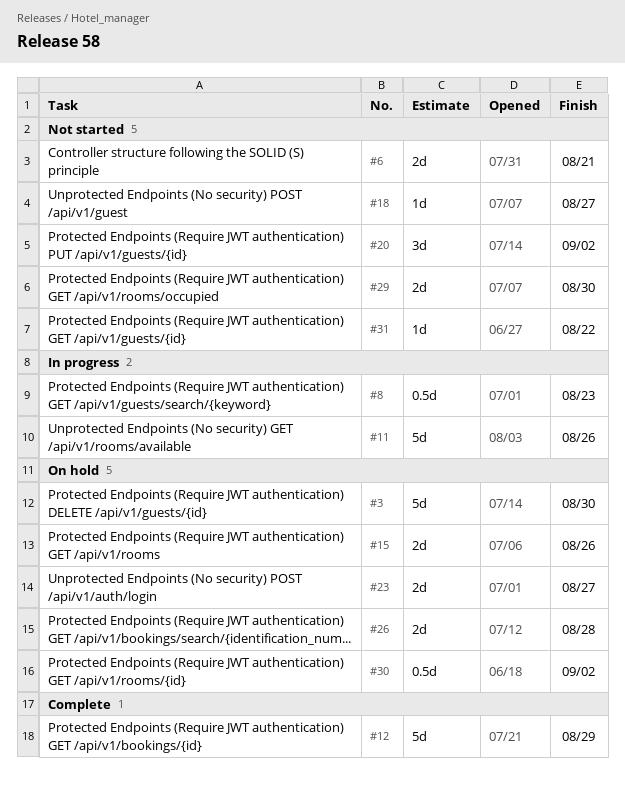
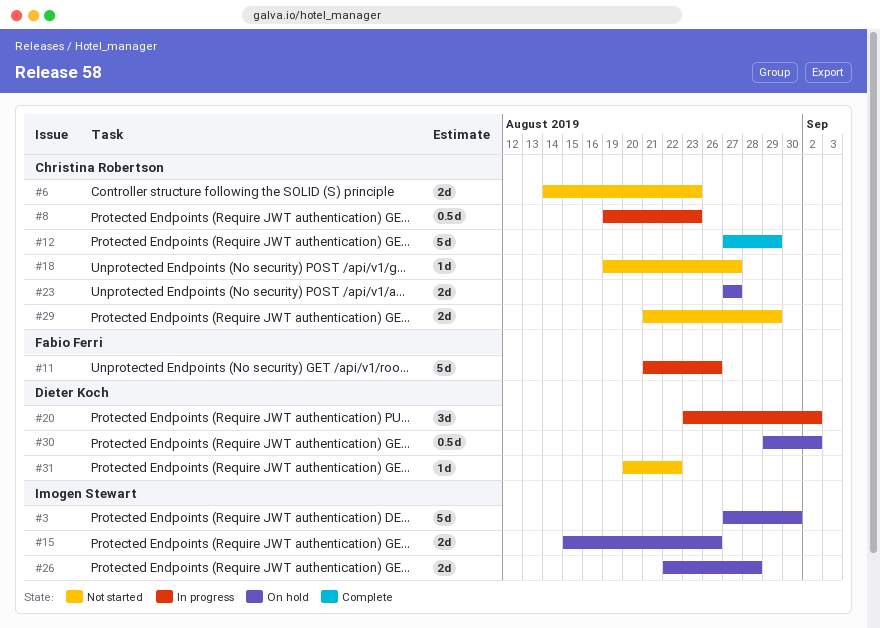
#6, due: Aug 21 -> Aug 23
#20, status: Not started -> In progress
#29, due: Aug 30 -> Aug 29

